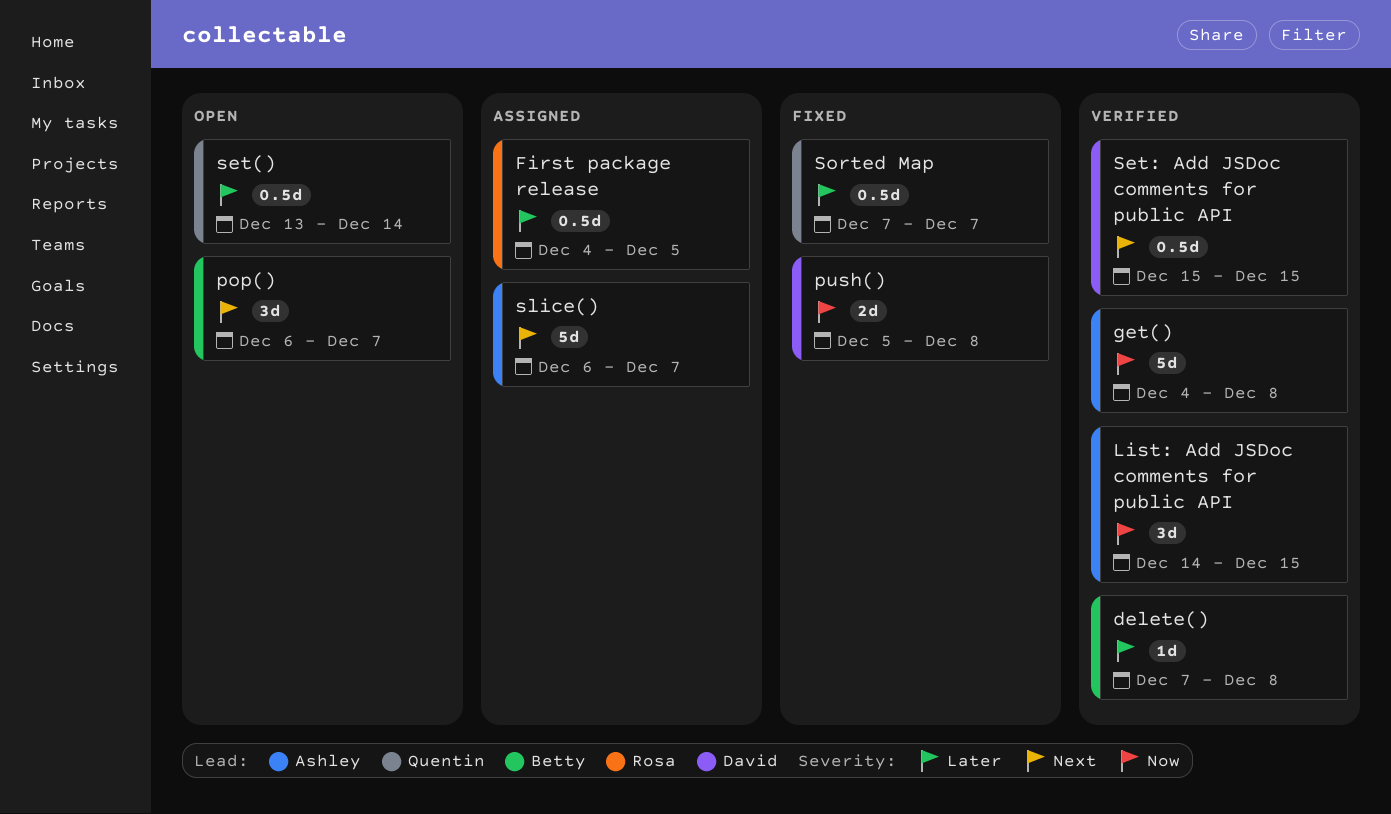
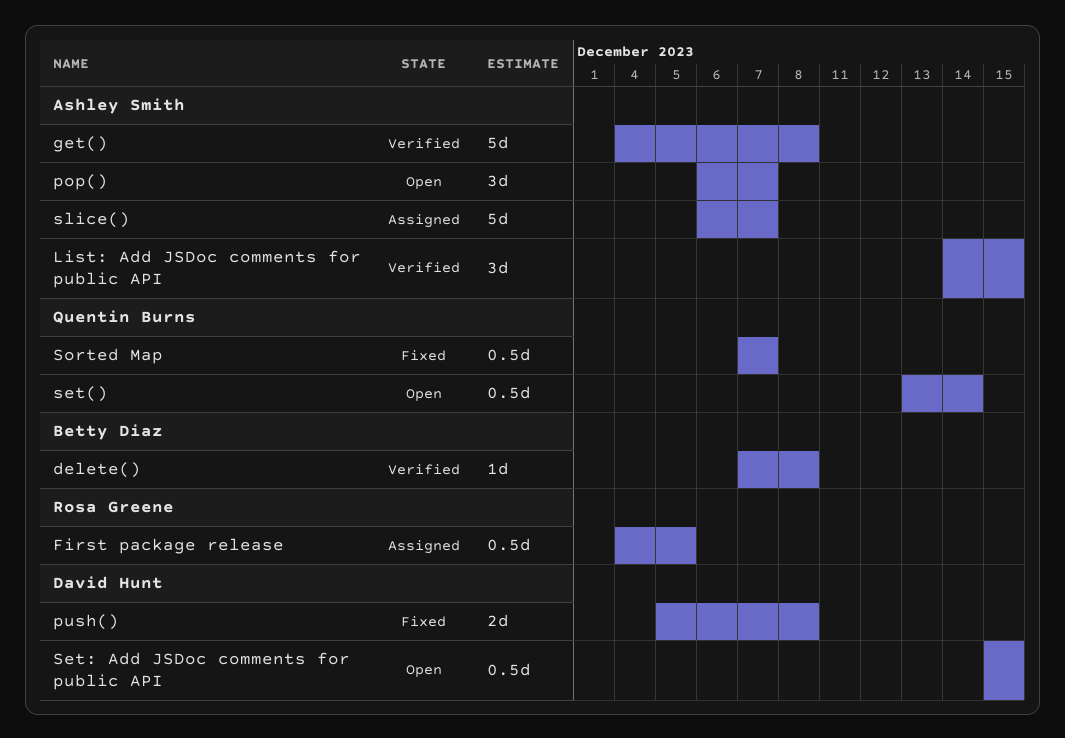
pop(), owner: Betty Diaz -> Ashley Smith
Set: Add JSDoc comments for public API, status: Verified -> Open

